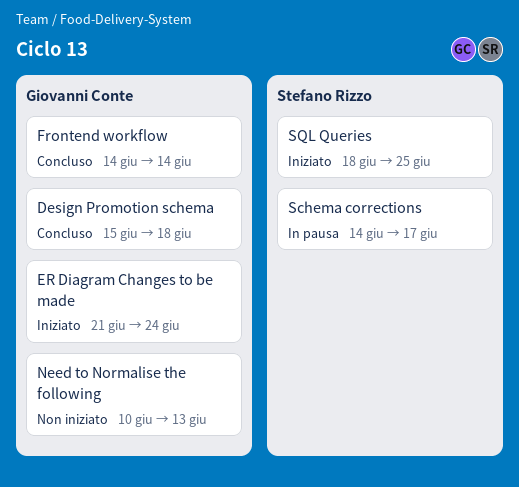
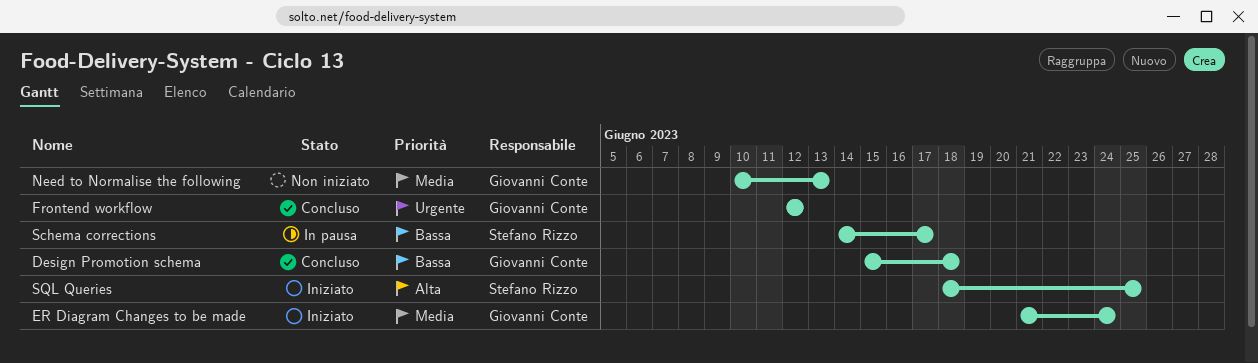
Frontend workflow, start: Jun 14 -> Jun 12
Frontend workflow, due: Jun 14 -> Jun 12

